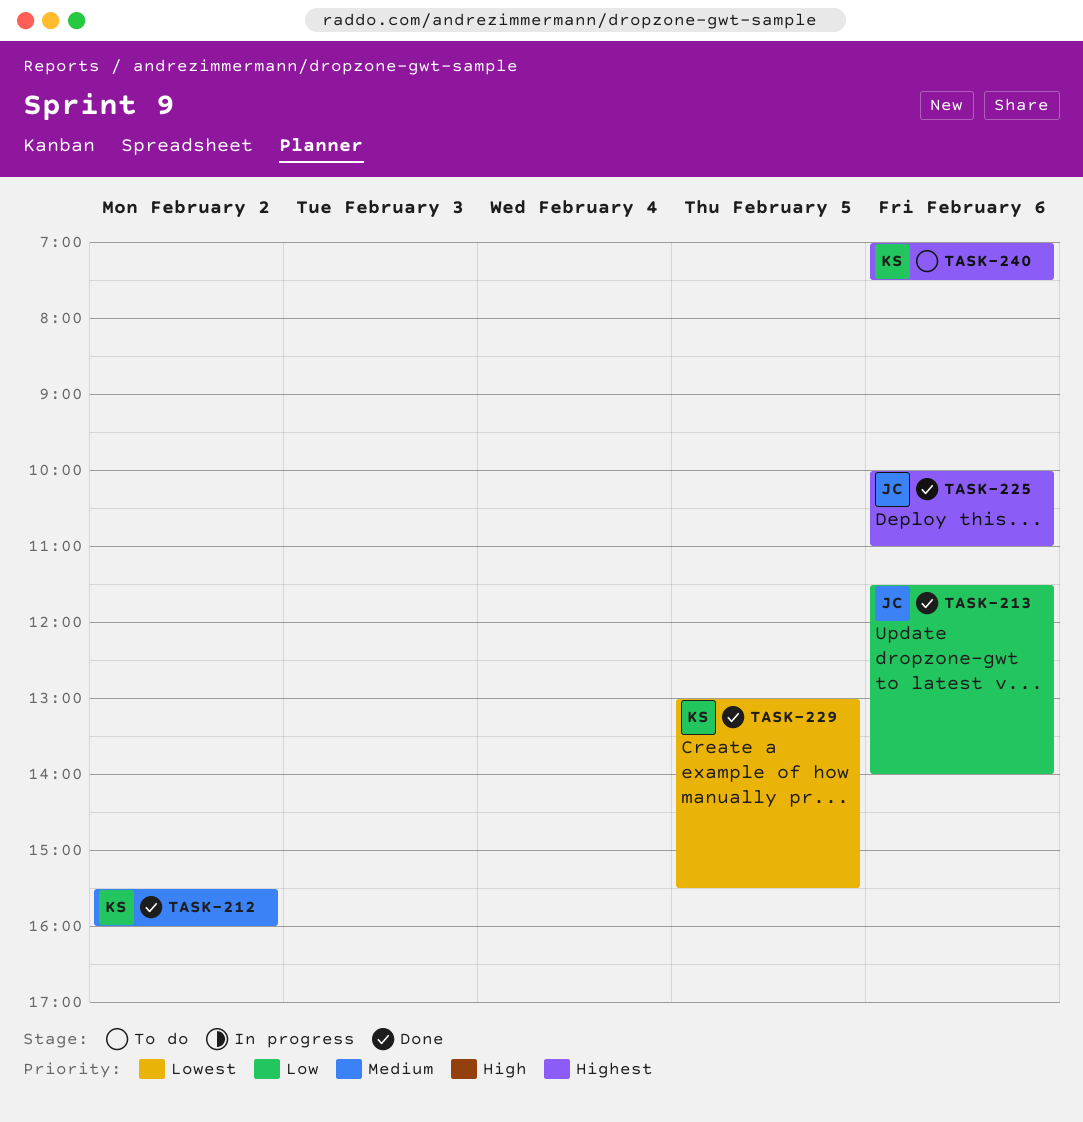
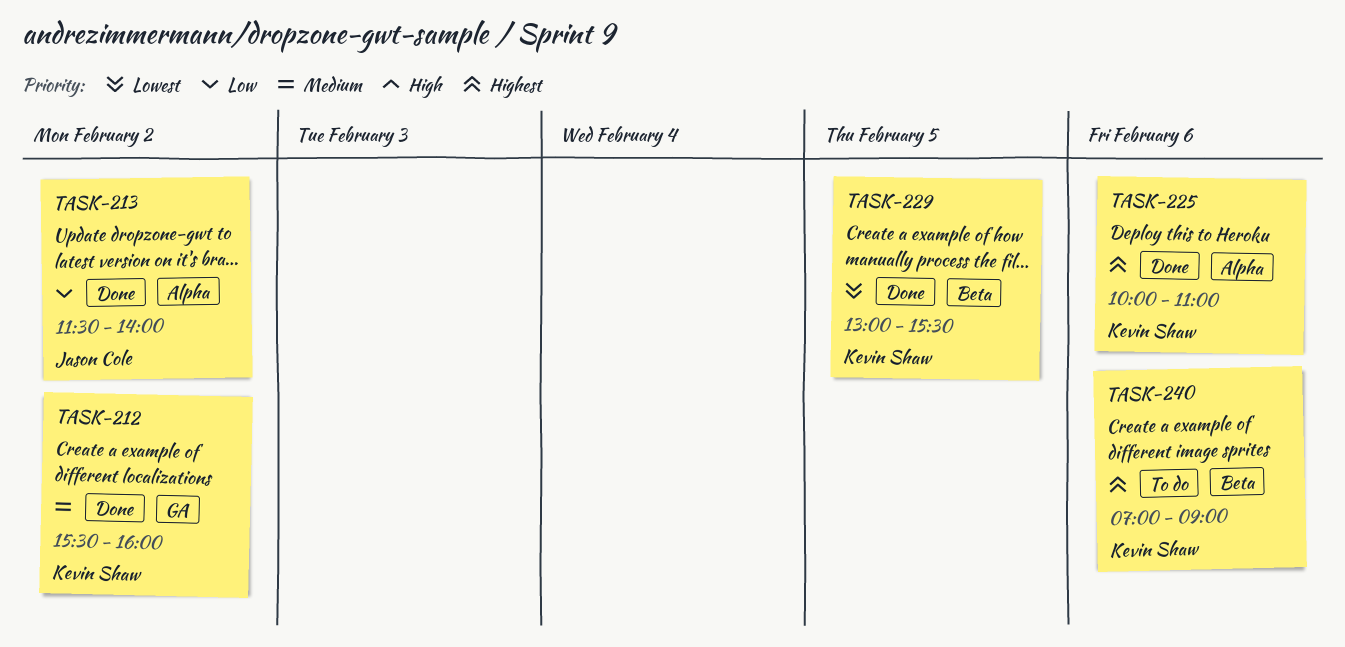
TASK-213, day: Feb 6 -> Feb 2
TASK-225, owner: Jason Cole -> Kevin Shaw
TASK-240, ends: 07:30 -> 09:00

